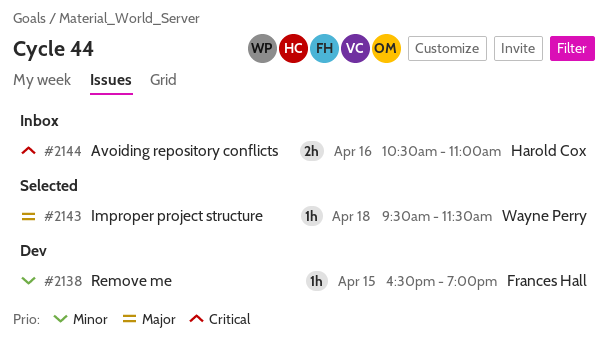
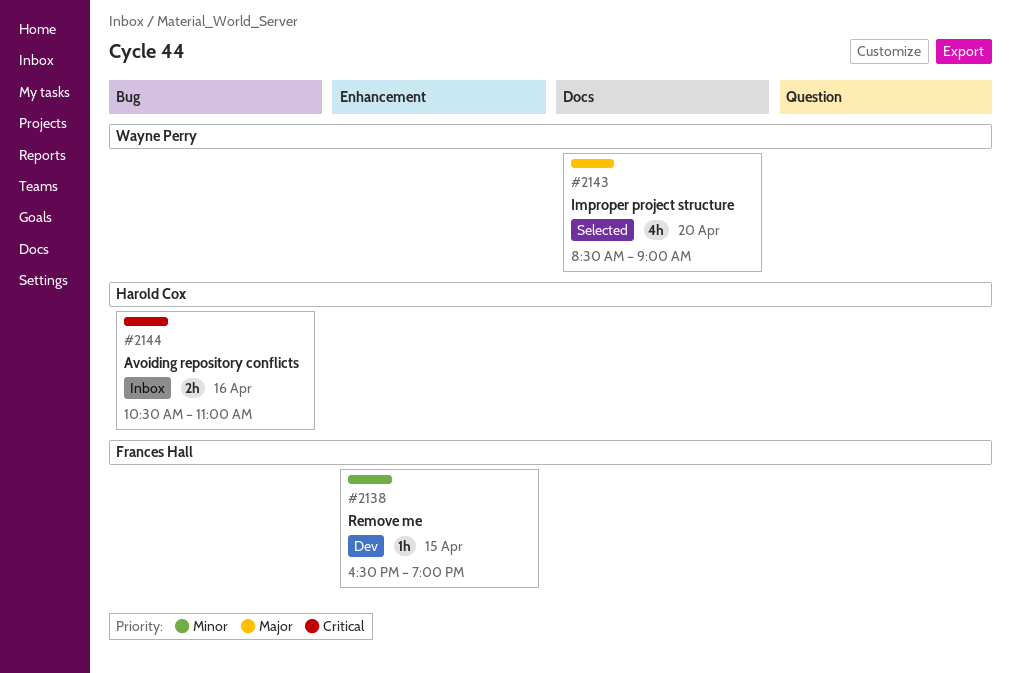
#2143, estimate: 1h -> 4h
#2143, day: Apr 18 -> Apr 20
#2143, begins: 09:30 -> 08:30
#2143, ends: 11:30 -> 09:00

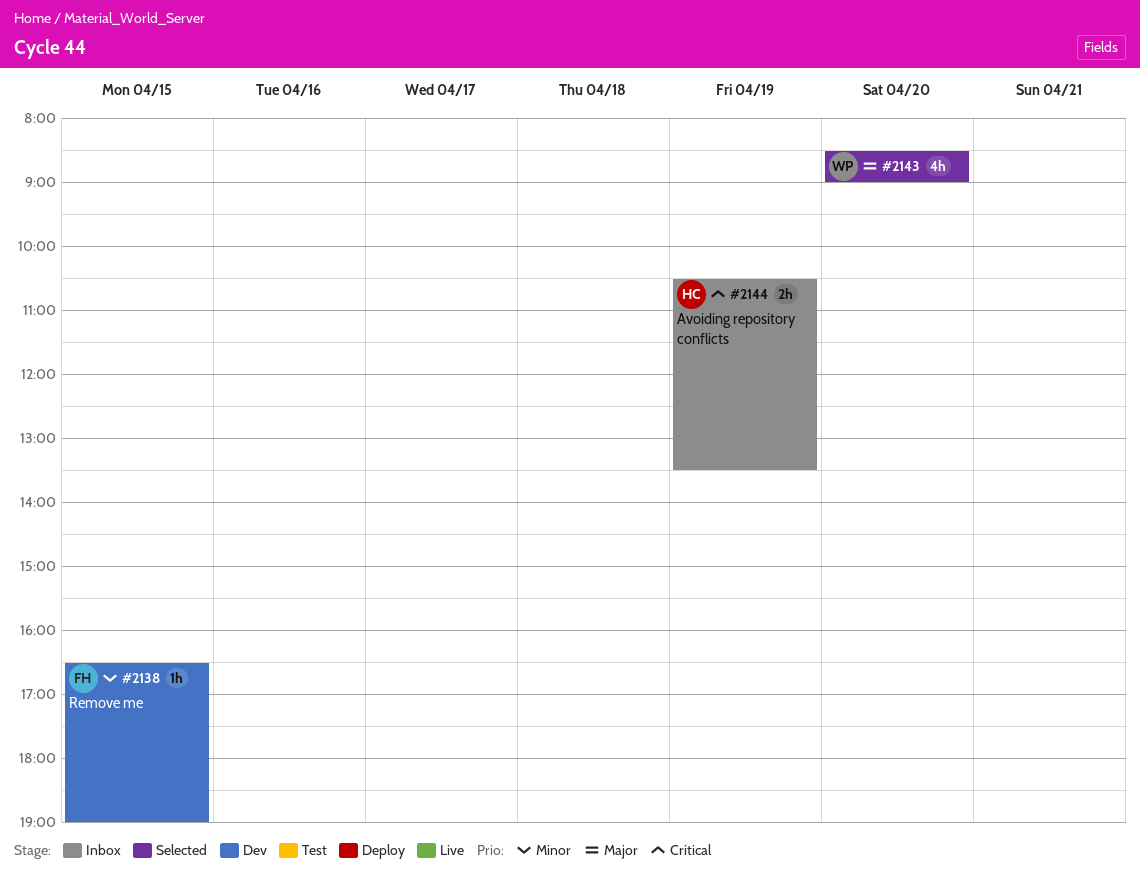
#2144, day: Apr 16 -> Apr 19
#2144, ends: 11:00 -> 13:30

